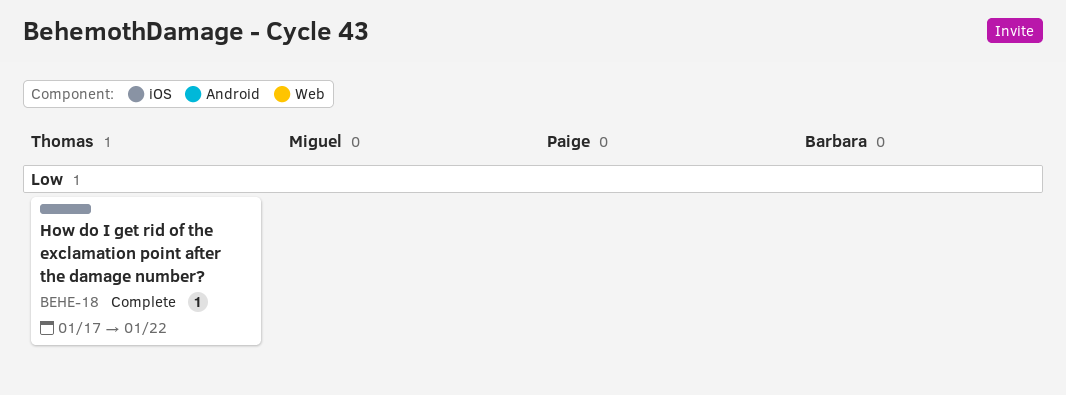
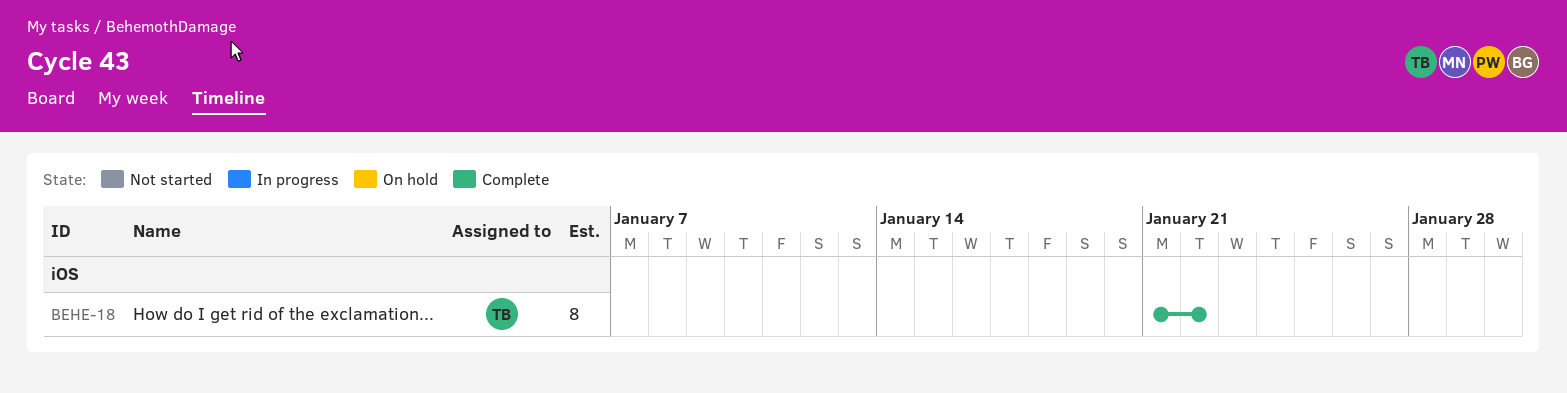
BEHE-18, estimate: 1 -> 8
BEHE-18, start: Jan 17 -> Jan 21

